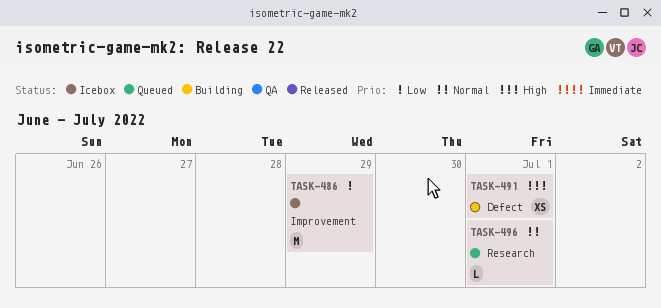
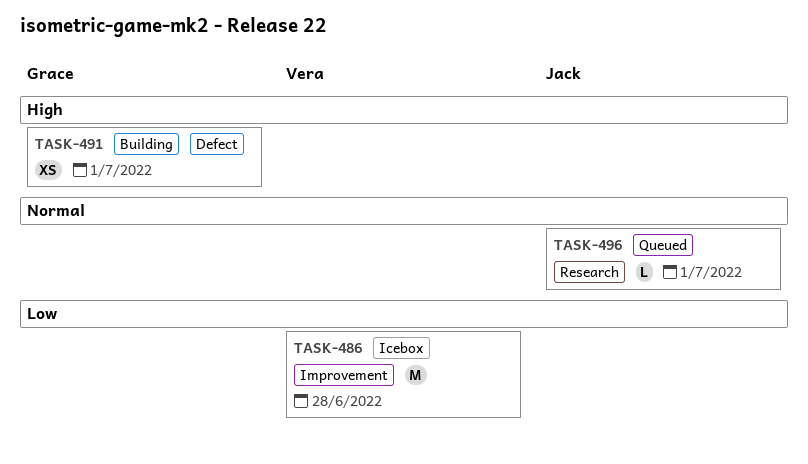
TASK-486, due: Jun 29 -> Jun 28

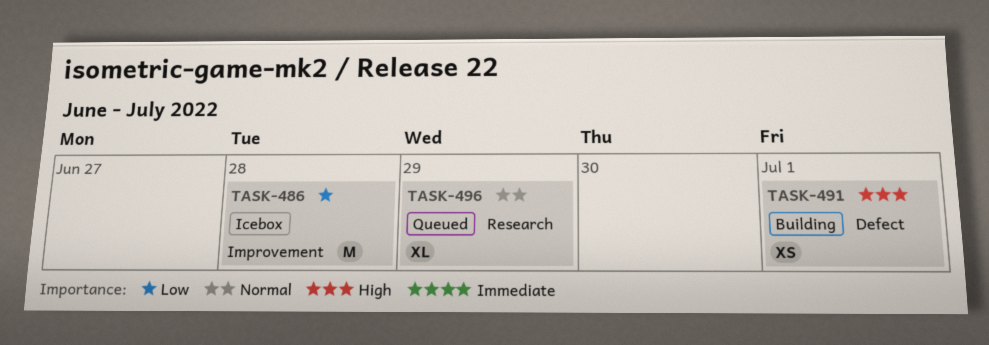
TASK-496, estimate: L -> XL
TASK-496, due: Jul 1 -> Jun 29

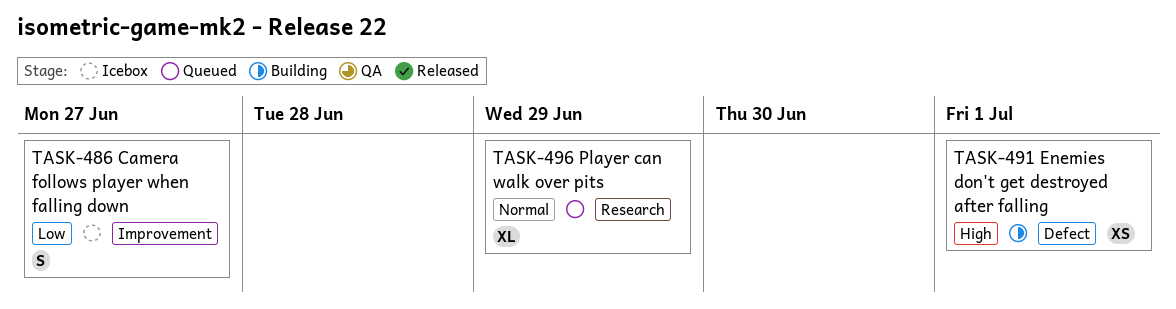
TASK-486, estimate: M -> S
TASK-486, due: Jun 28 -> Jun 27

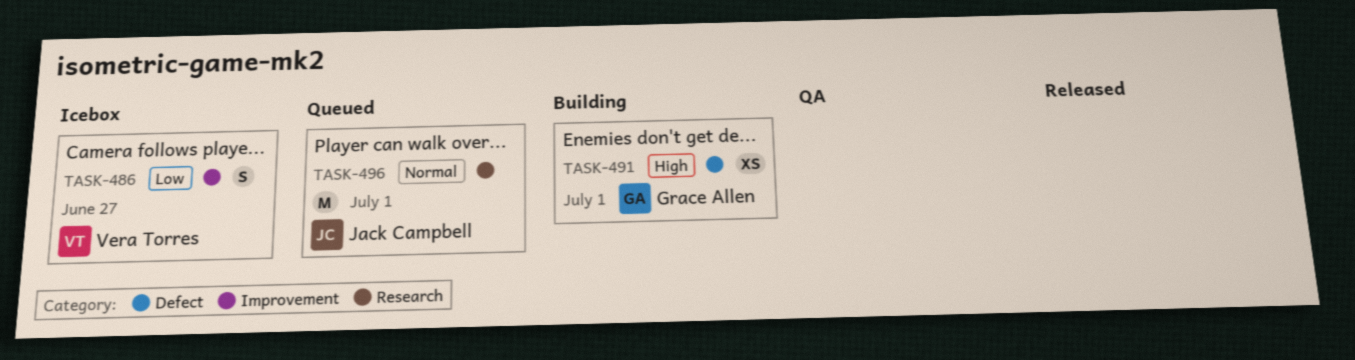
TASK-496, estimate: XL -> M
TASK-496, due: Jun 29 -> Jul 1

